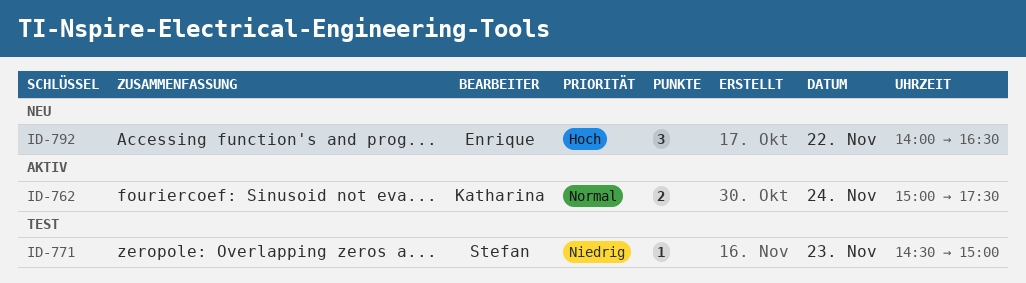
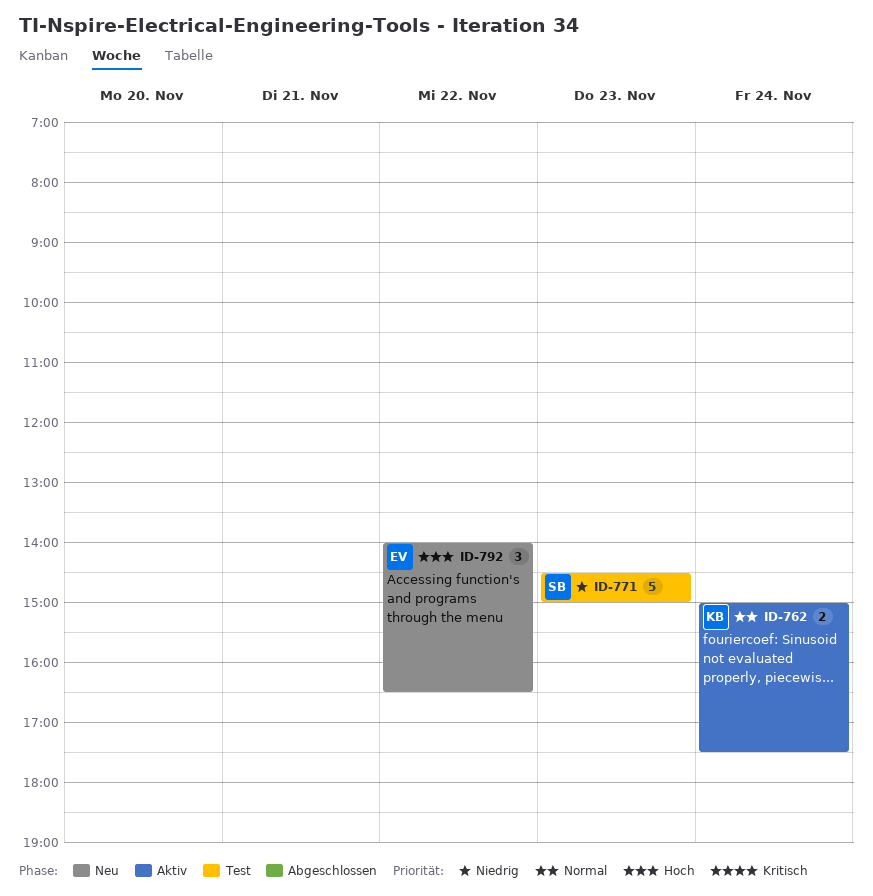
ID-771, estimate: 1 -> 5

